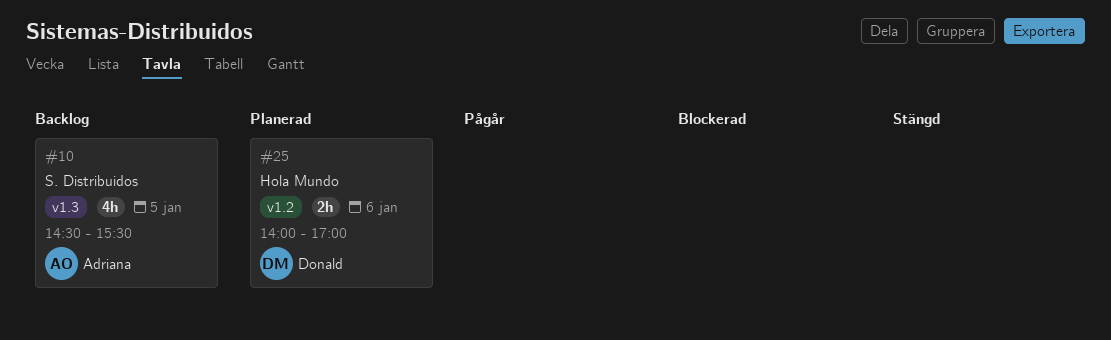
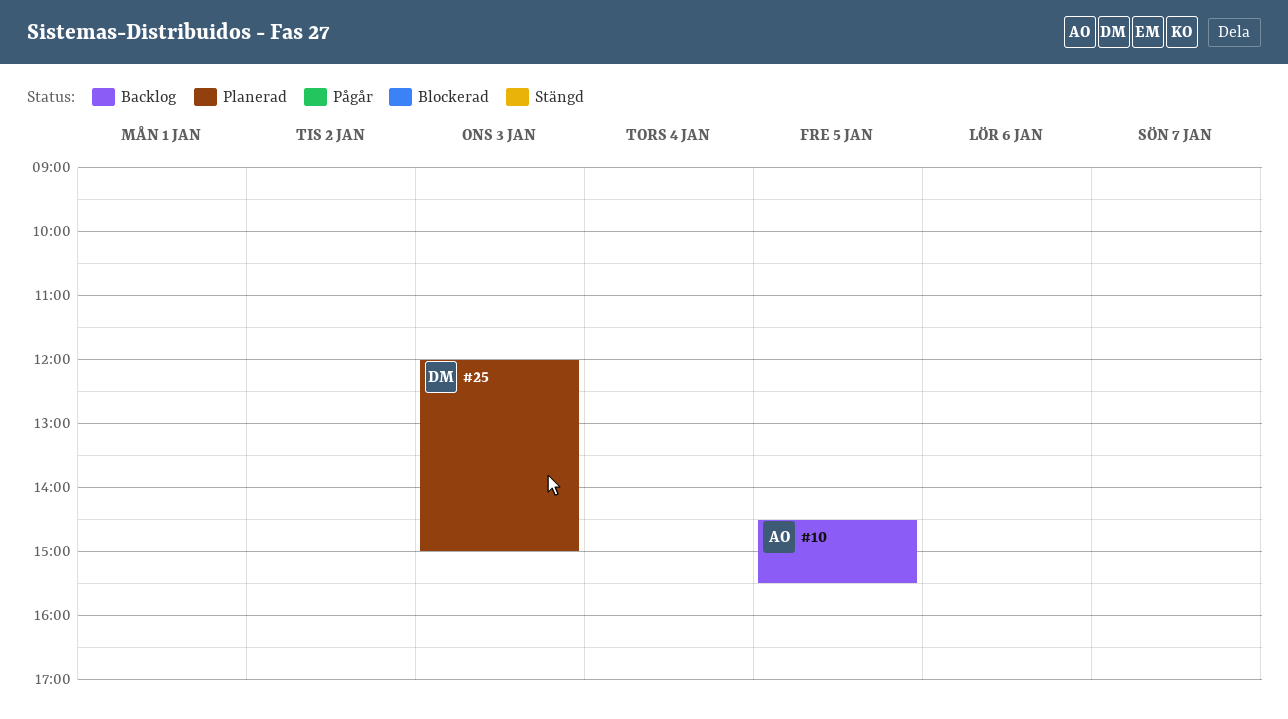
#25, day: Jan 6 -> Jan 3
#25, begins: 14:00 -> 12:00
#25, ends: 17:00 -> 15:00

